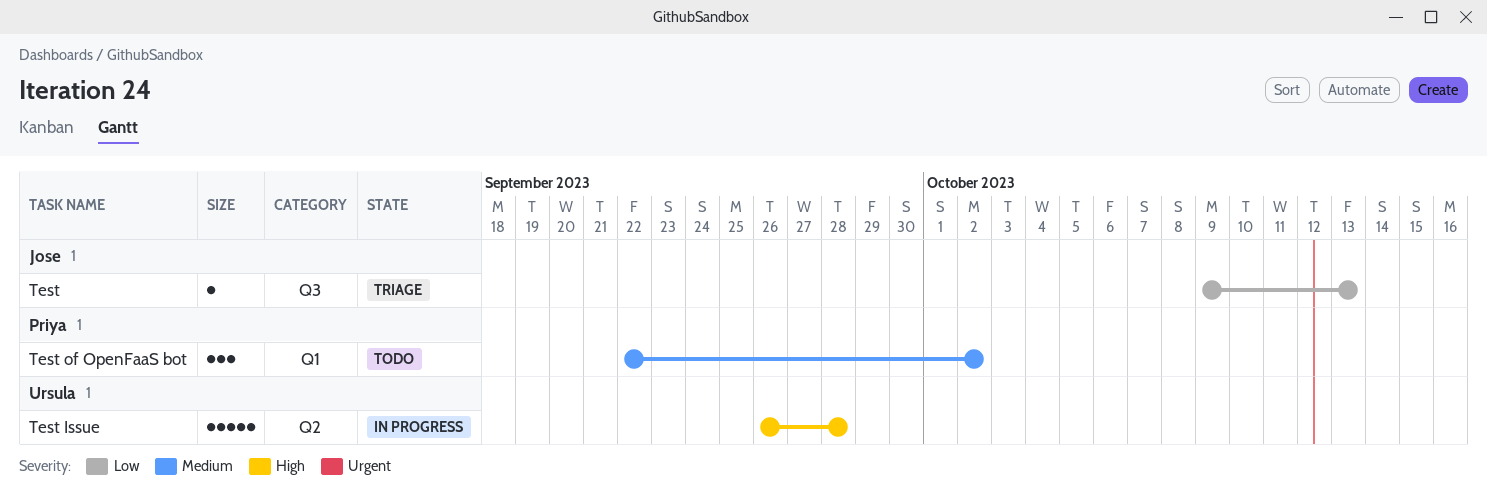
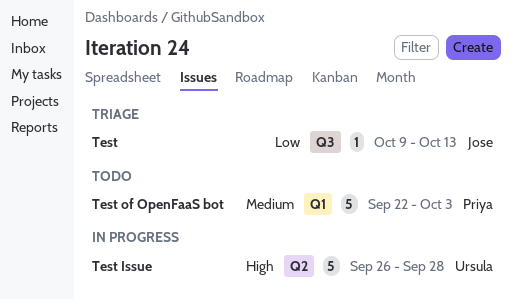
Test of OpenFaaS bot, estimate: 3 -> 5
Test of OpenFaaS bot, due: Oct 2 -> Oct 3

